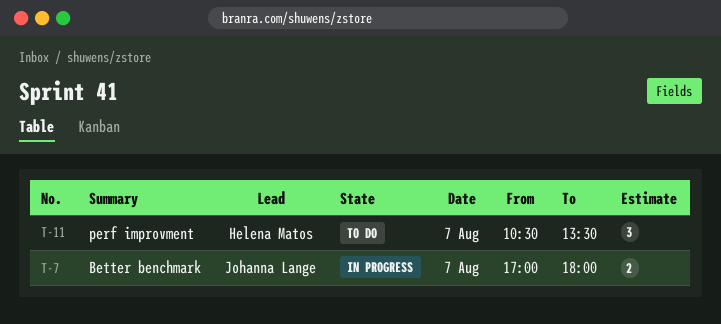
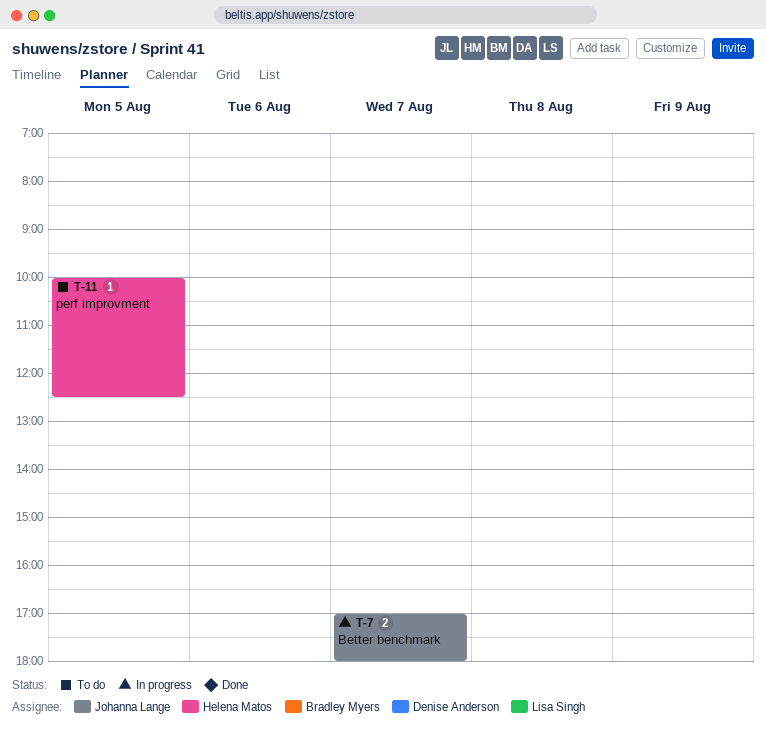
T-11, estimate: 3 -> 1
T-11, day: Aug 7 -> Aug 5
T-11, begins: 10:30 -> 10:00
T-11, ends: 13:30 -> 12:30

